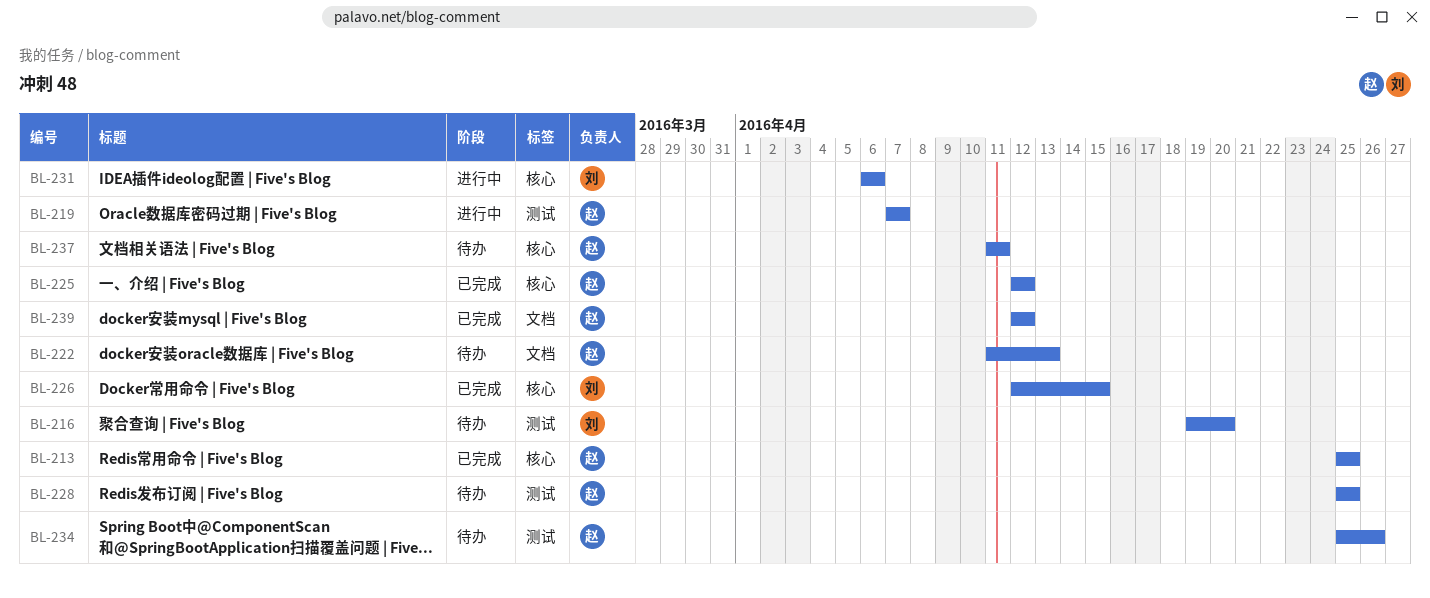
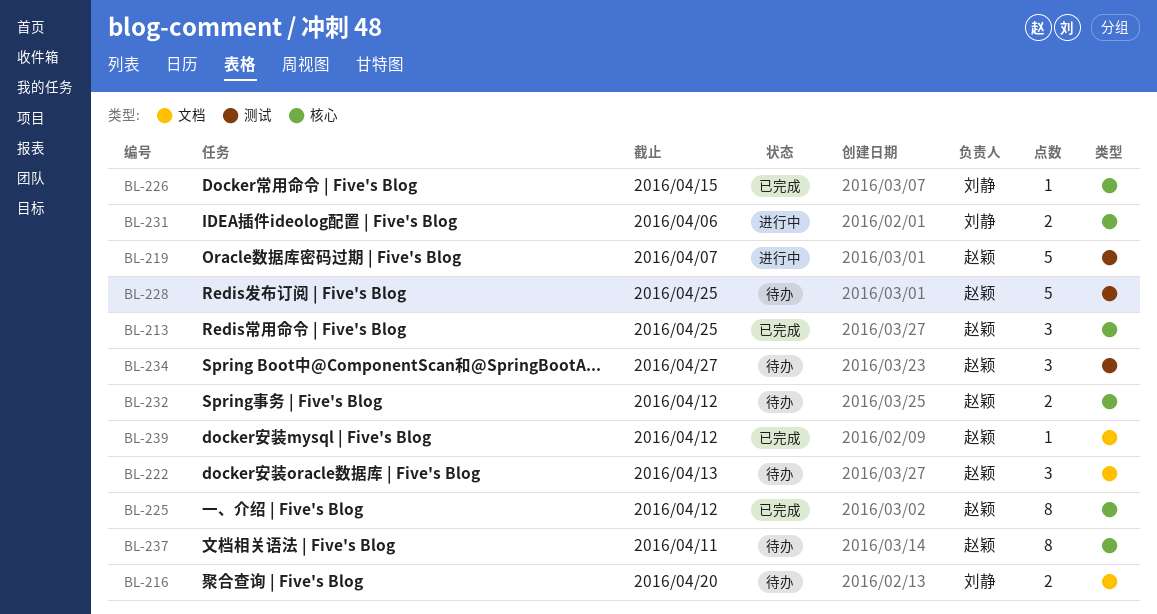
BL-216, label: 测试 -> 文档
BL-232: none -> present
BL-234, due: Apr 26 -> Apr 27

